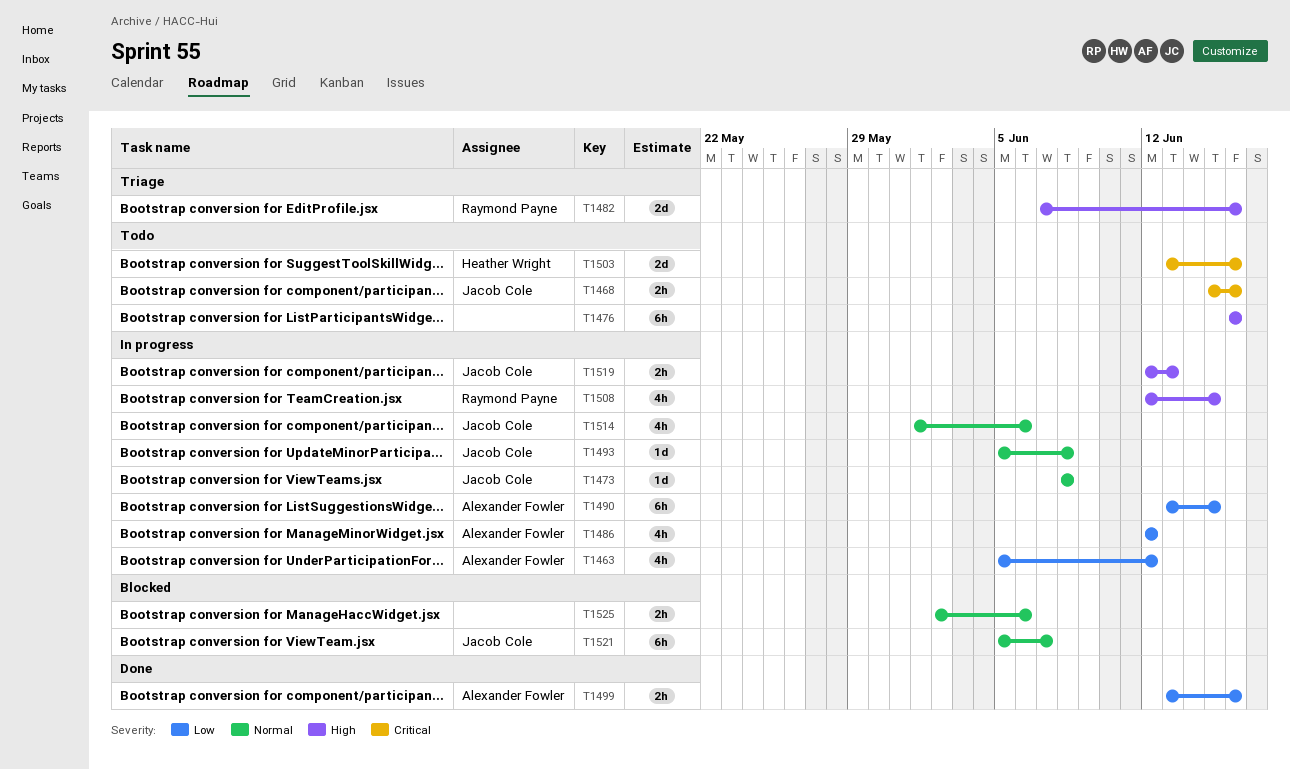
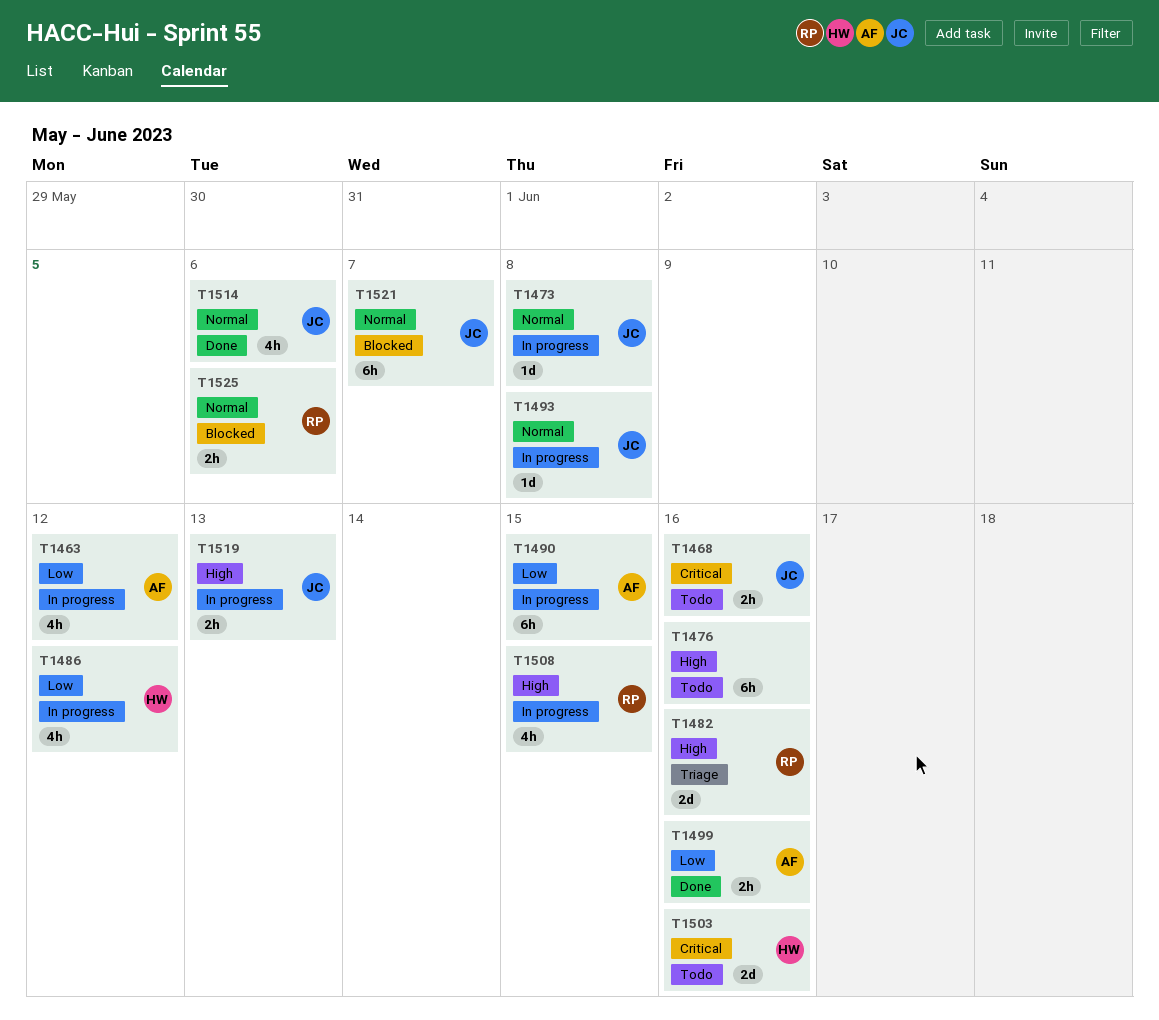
T1486, owner: Alexander Fowler -> Heather Wright
T1514, status: In progress -> Done
T1525, owner: none -> Raymond Payne

